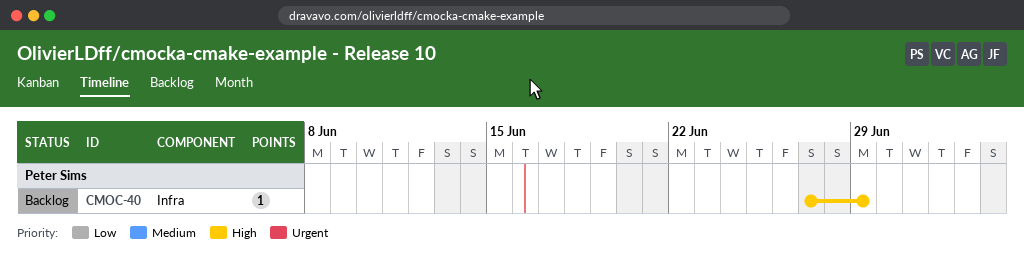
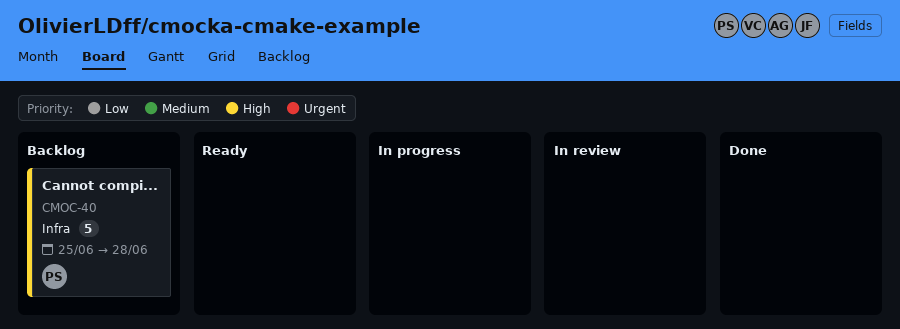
CMOC-40, estimate: 1 -> 5
CMOC-40, start: Jun 27 -> Jun 25
CMOC-40, due: Jun 29 -> Jun 28

